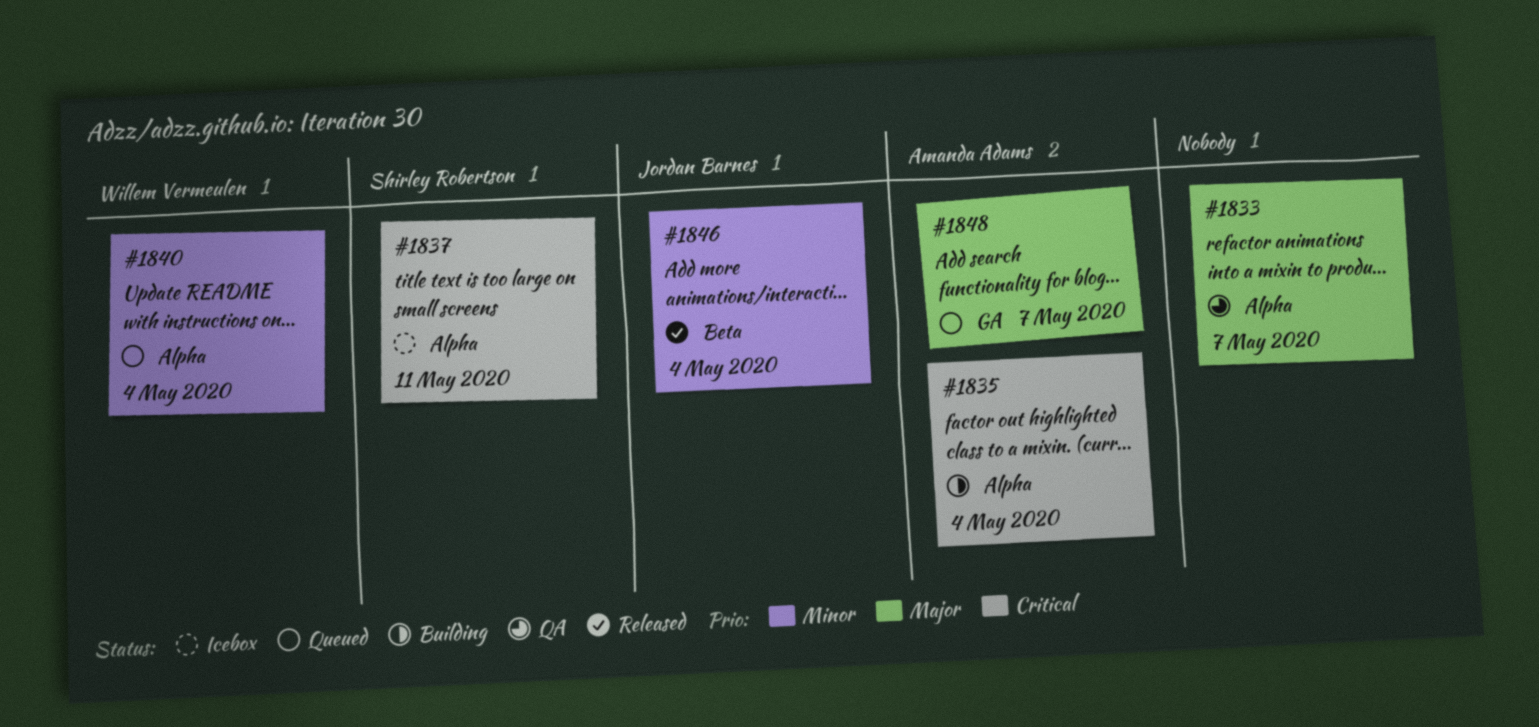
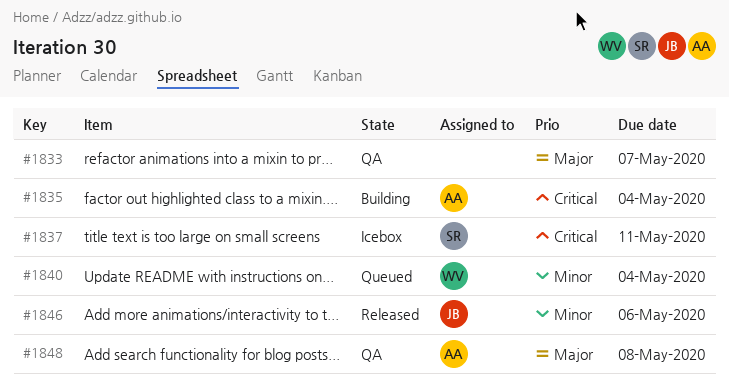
#1846, due: May 4 -> May 6
#1848, status: Queued -> QA
#1848, due: May 7 -> May 8

